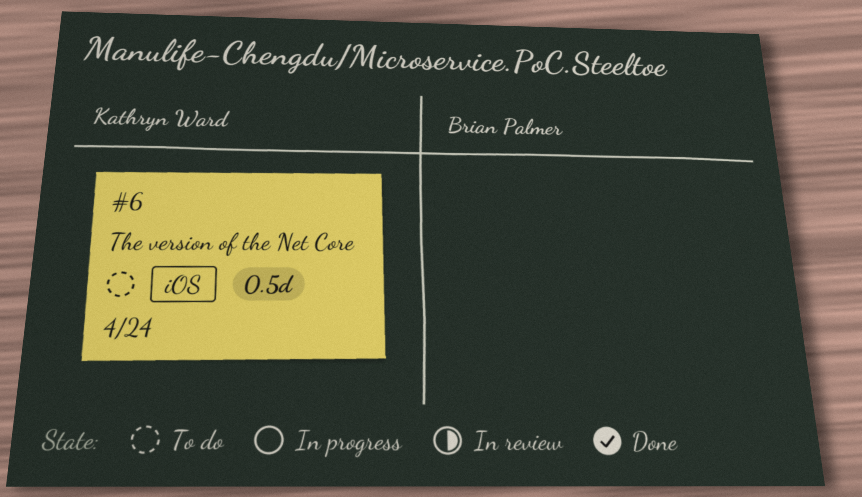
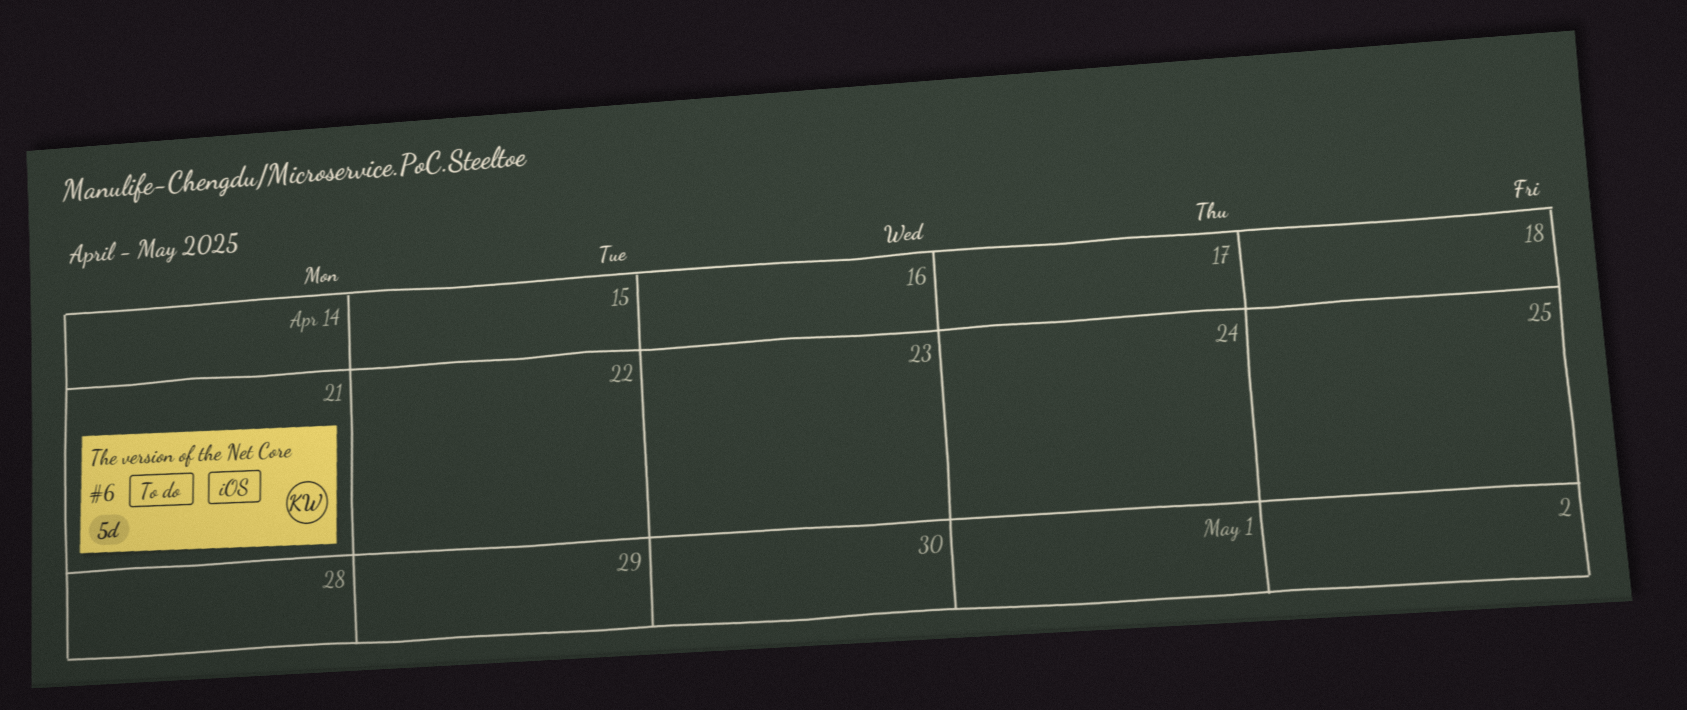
#6, estimate: 0.5d -> 5d
#6, due: Apr 24 -> Apr 21

